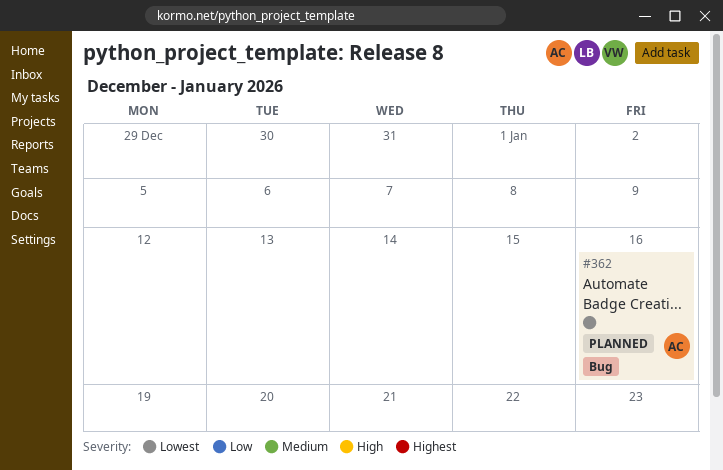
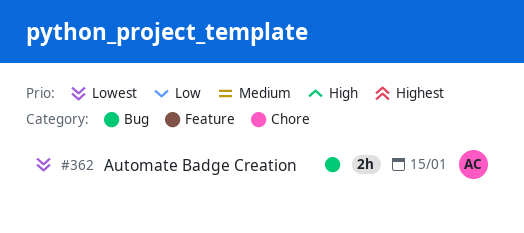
#362, due: Jan 16 -> Jan 15

